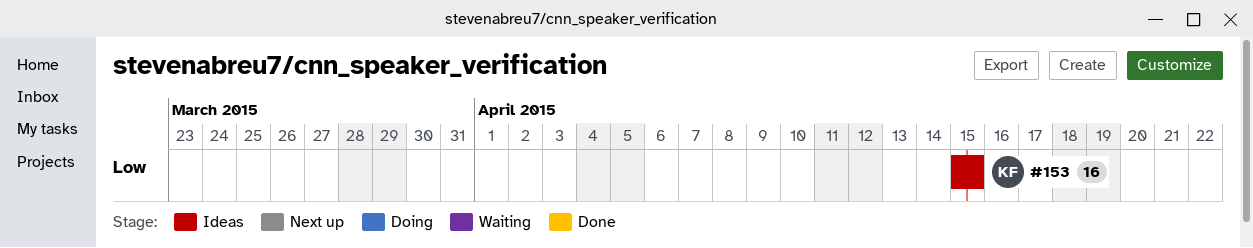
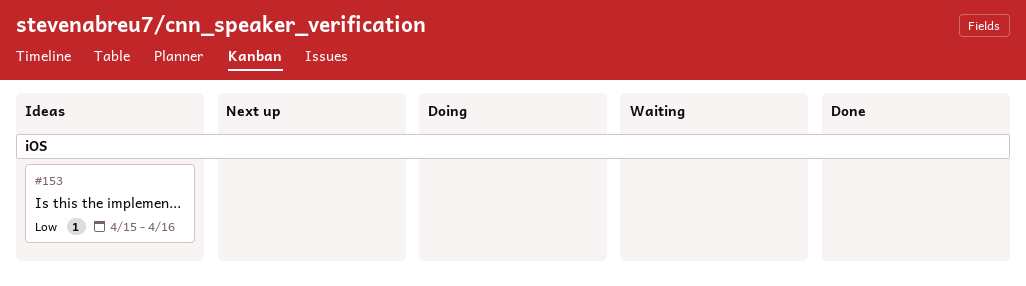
#153, estimate: 16 -> 1
#153, due: Apr 15 -> Apr 16

